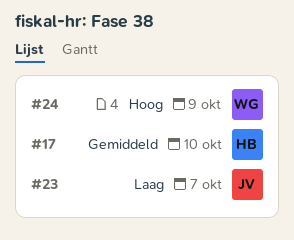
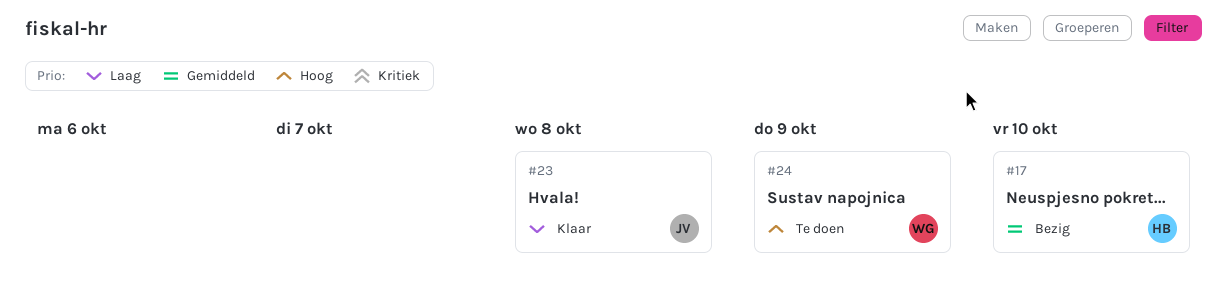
#23, due: Oct 7 -> Oct 8

